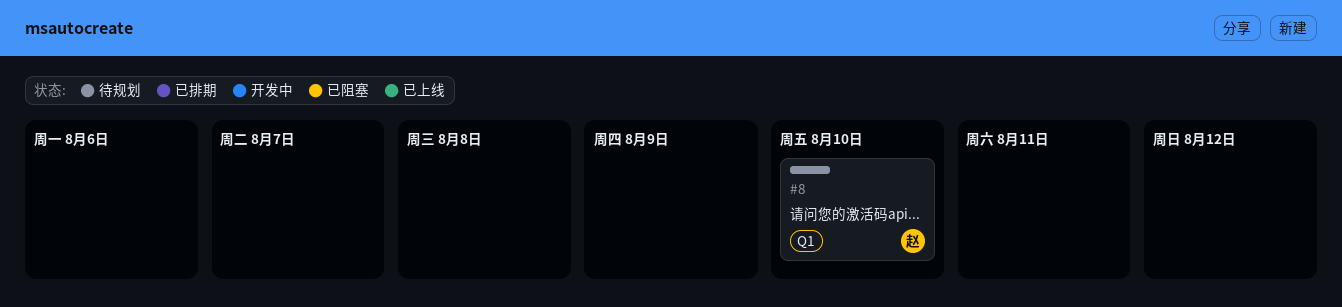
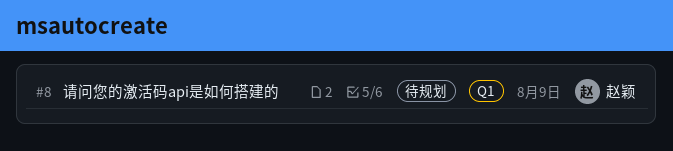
#8, due: Aug 10 -> Aug 9

